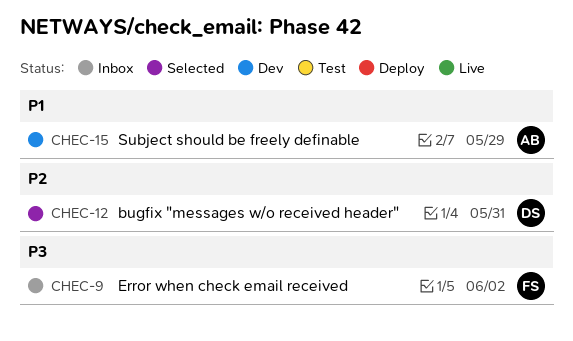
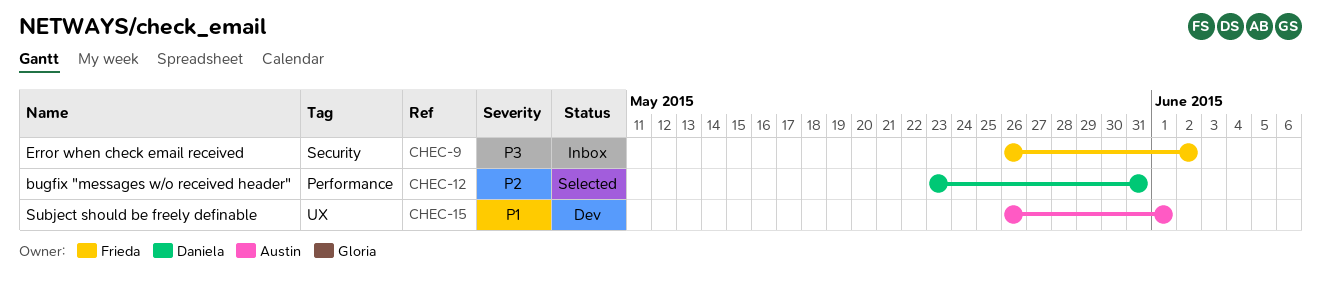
CHEC-15, due: May 29 -> Jun 1

